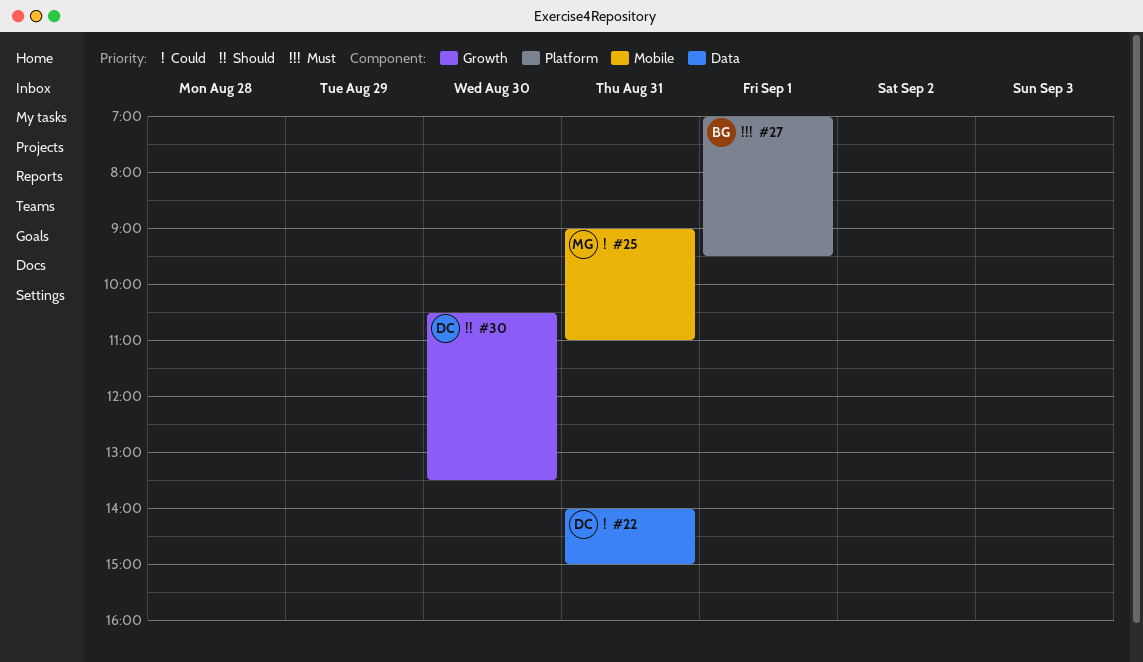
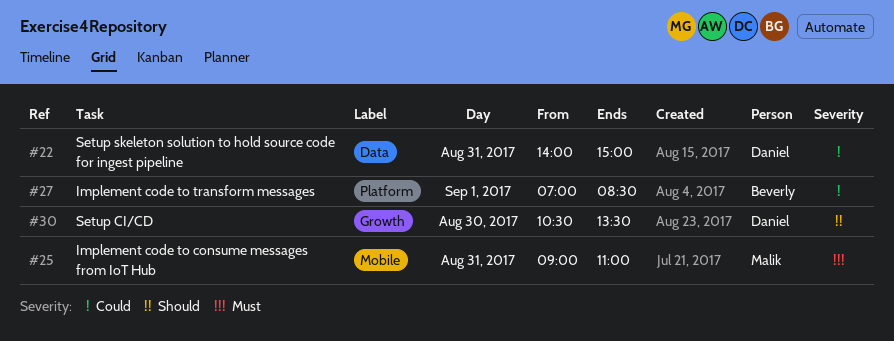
#25, priority: Could -> Must
#27, priority: Must -> Could
#27, ends: 09:30 -> 08:30

